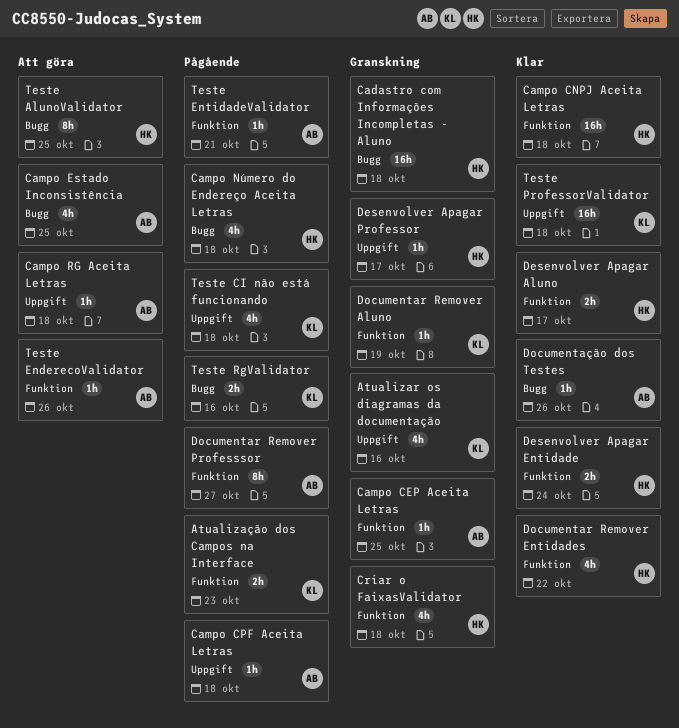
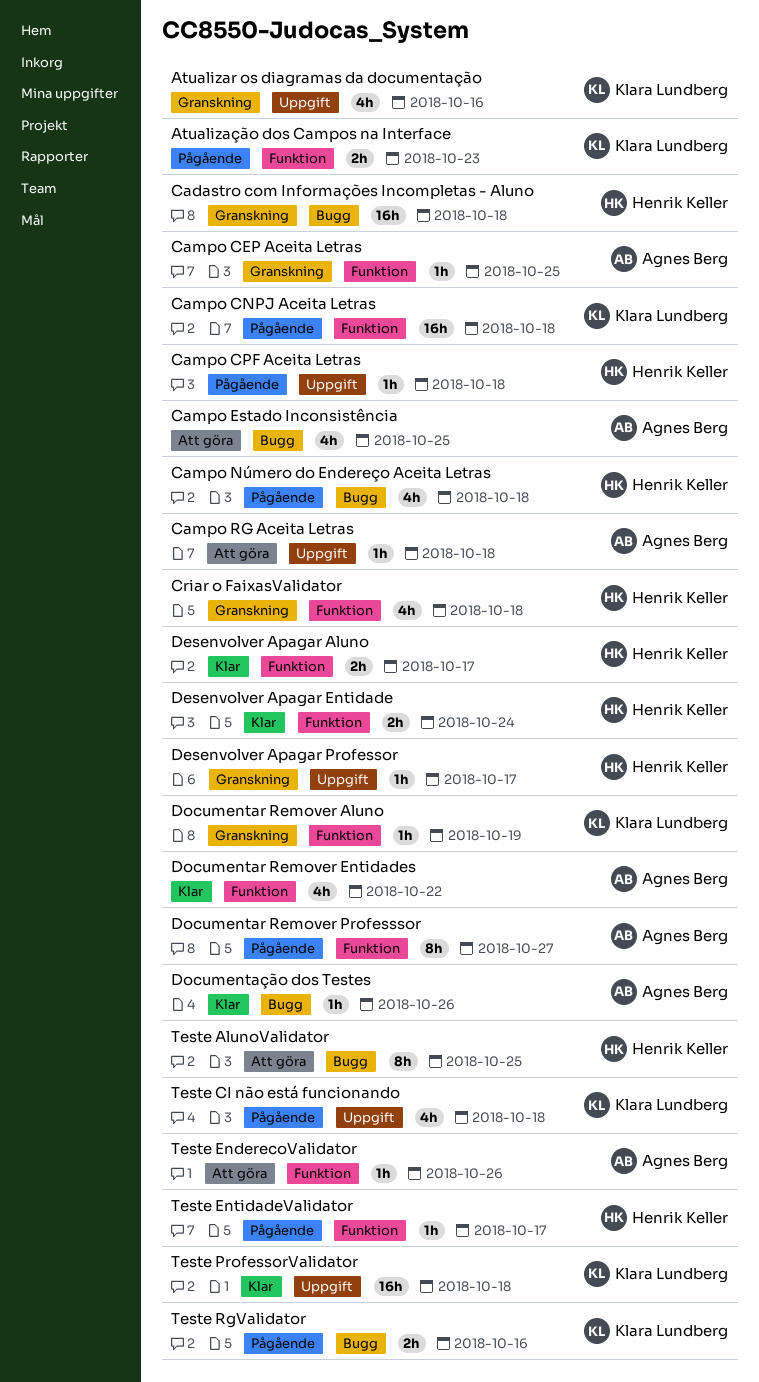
Campo CNPJ Aceita Letras, status: Klar -> Pågående
Campo CNPJ Aceita Letras, owner: Henrik Keller -> Klara Lundberg
Campo CPF Aceita Letras, owner: Agnes Berg -> Henrik Keller
Documentar Remover Entidades, owner: Henrik Keller -> Agnes Berg
Teste EntidadeValidator, owner: Agnes Berg -> Henrik Keller
Teste EntidadeValidator, due: Oct 21 -> Oct 17

